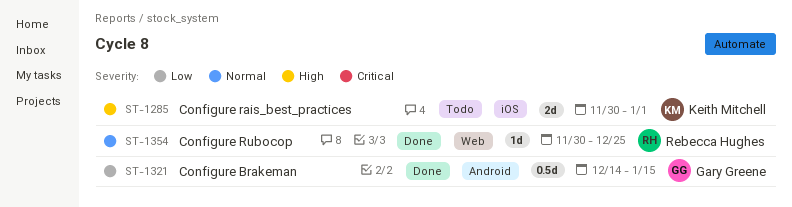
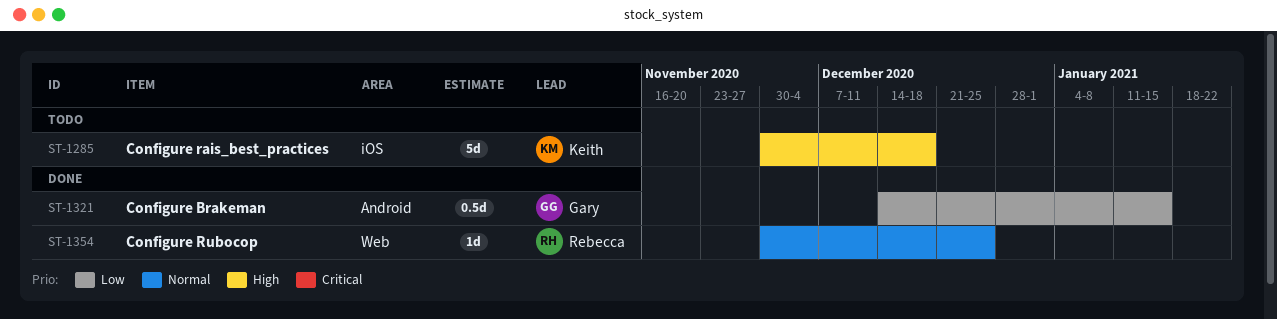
ST-1285, estimate: 2d -> 5d
ST-1285, due: Jan 1 -> Dec 18

